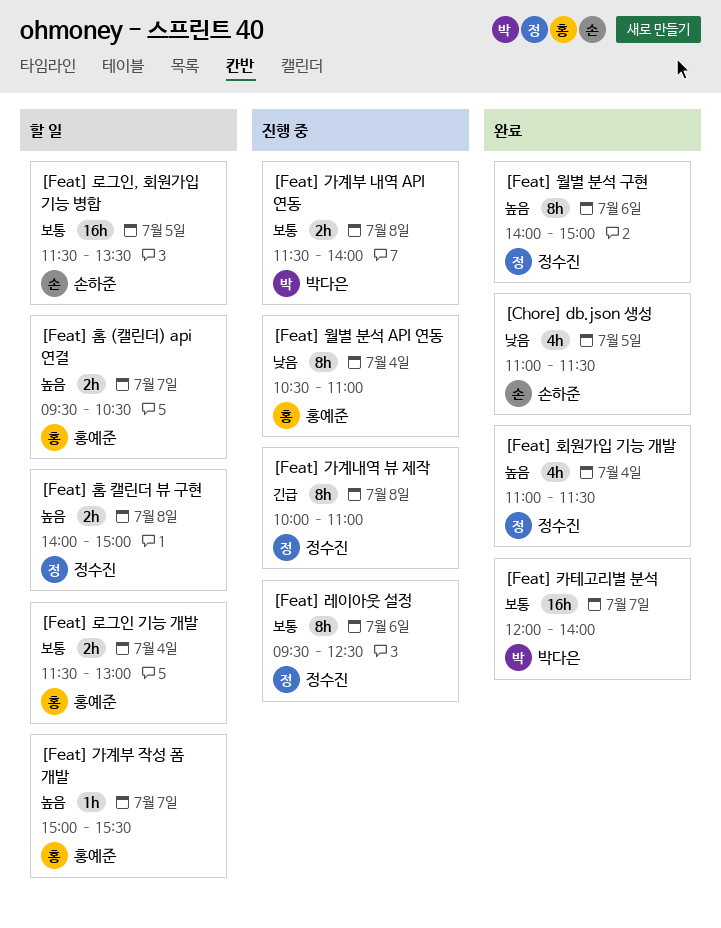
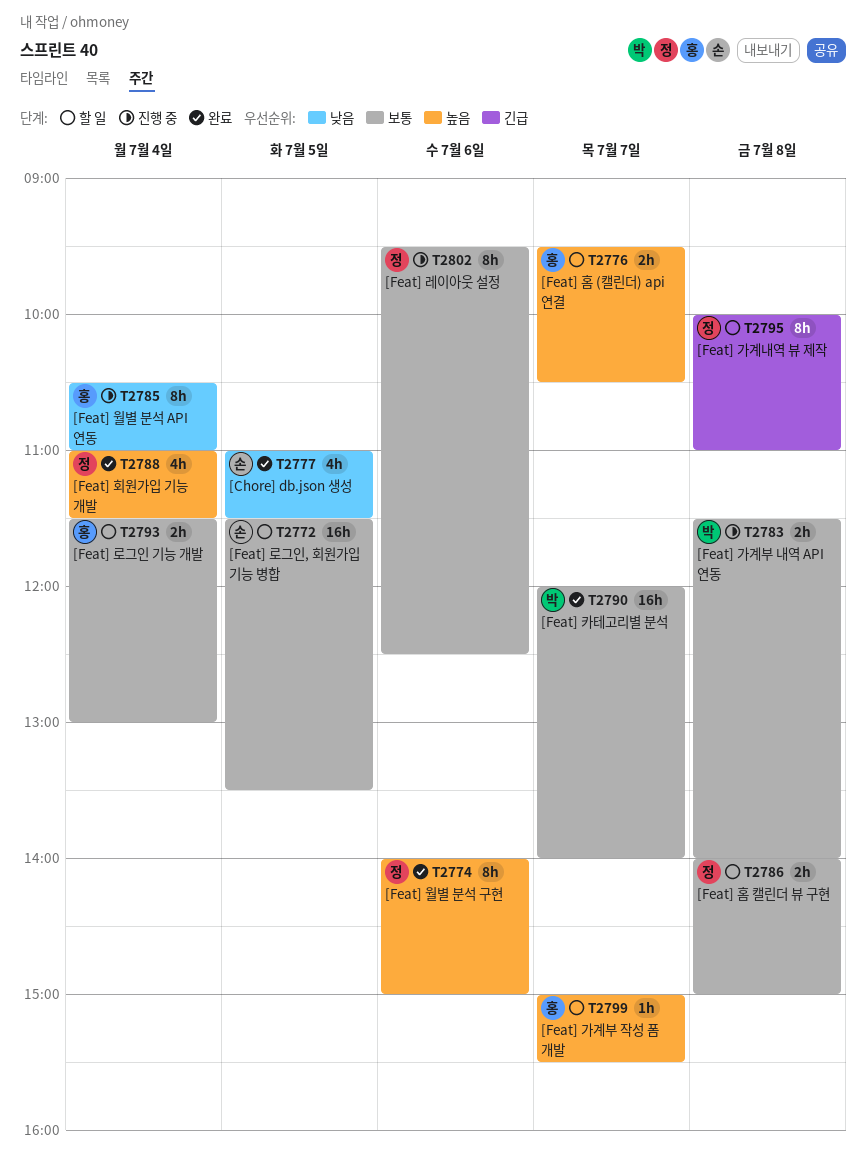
[Feat] 가계내역 뷰 제작, status: 진행 중 -> 할 일
[Feat] 홈 캘린더 뷰 구현, priority: 높음 -> 보통

